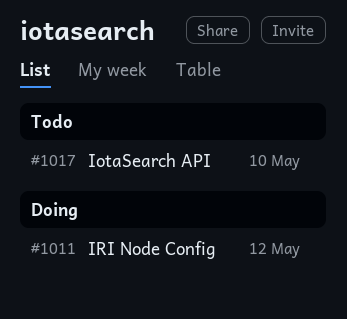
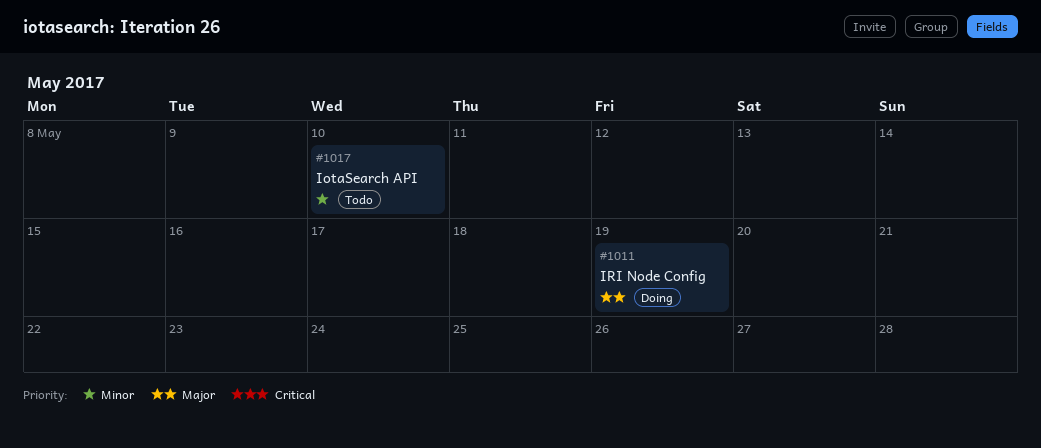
#1011, due: May 12 -> May 19

